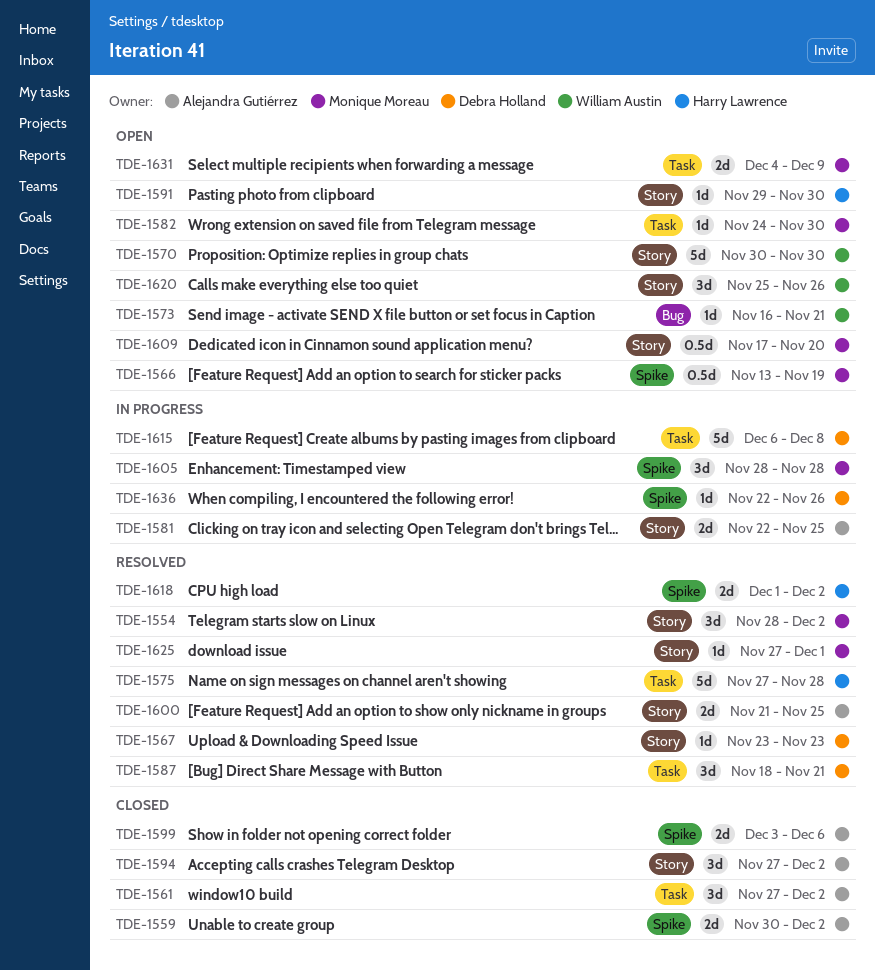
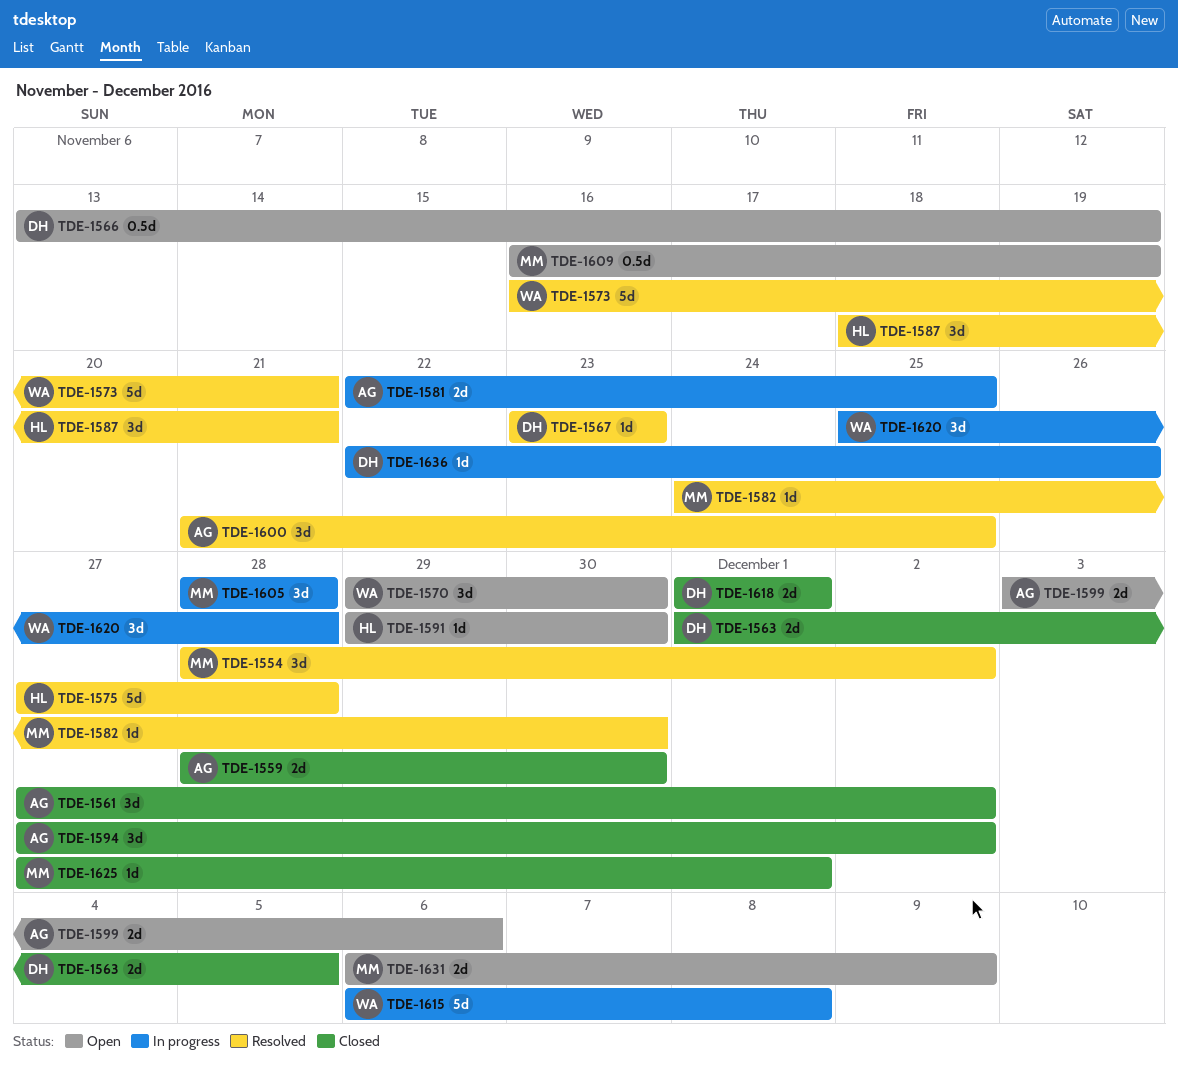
TDE-1559, start: Nov 30 -> Nov 28
TDE-1559, due: Dec 2 -> Nov 30
TDE-1563: none -> present
TDE-1566, owner: Monique Moreau -> Debra Holland
TDE-1570, estimate: 5d -> 3d
TDE-1570, start: Nov 30 -> Nov 29
TDE-1573, status: Open -> Resolved
TDE-1573, estimate: 1d -> 5d
TDE-1582, status: Open -> Resolved
TDE-1587, owner: Debra Holland -> Harry Lawrence
TDE-1599, status: Closed -> Open
TDE-1600, estimate: 2d -> 3d
TDE-1609, start: Nov 17 -> Nov 16
TDE-1609, due: Nov 20 -> Nov 19
TDE-1615, owner: Debra Holland -> William Austin
TDE-1618, status: Resolved -> Closed
TDE-1618, owner: Harry Lawrence -> Debra Holland
TDE-1618, due: Dec 2 -> Dec 1
TDE-1620, status: Open -> In progress
TDE-1620, due: Nov 26 -> Nov 28
TDE-1625, status: Resolved -> Closed
TDE-1631, start: Dec 4 -> Dec 6

